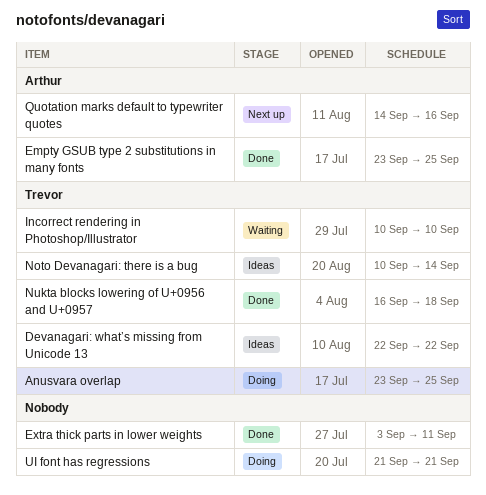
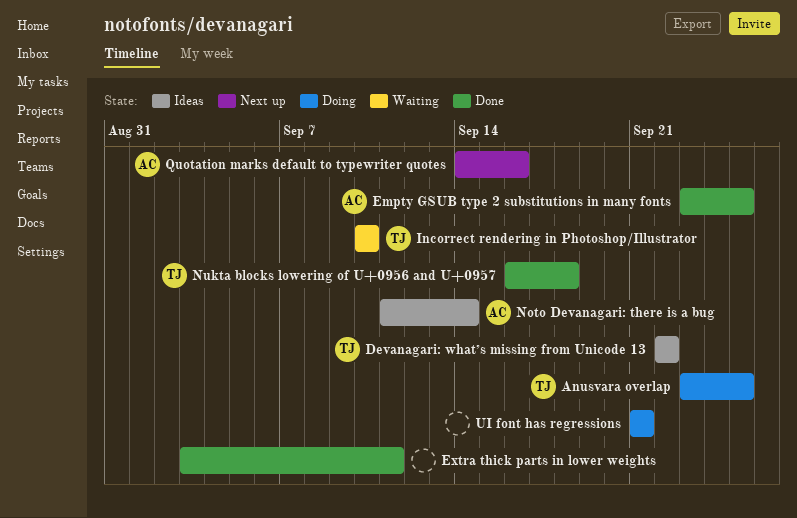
Noto Devanagari: there is a bug, owner: Trevor -> Arthur
Noto Devanagari: there is a bug, start: Sep 10 -> Sep 11

